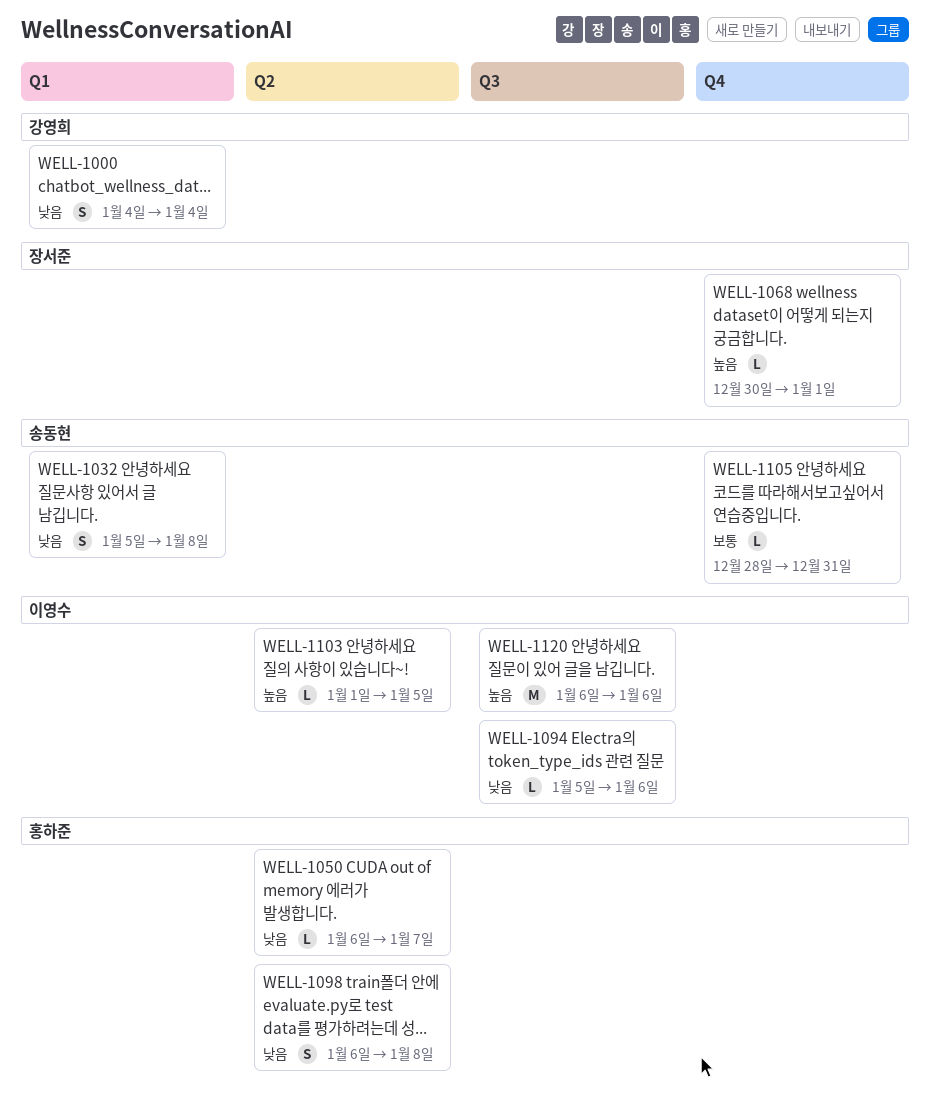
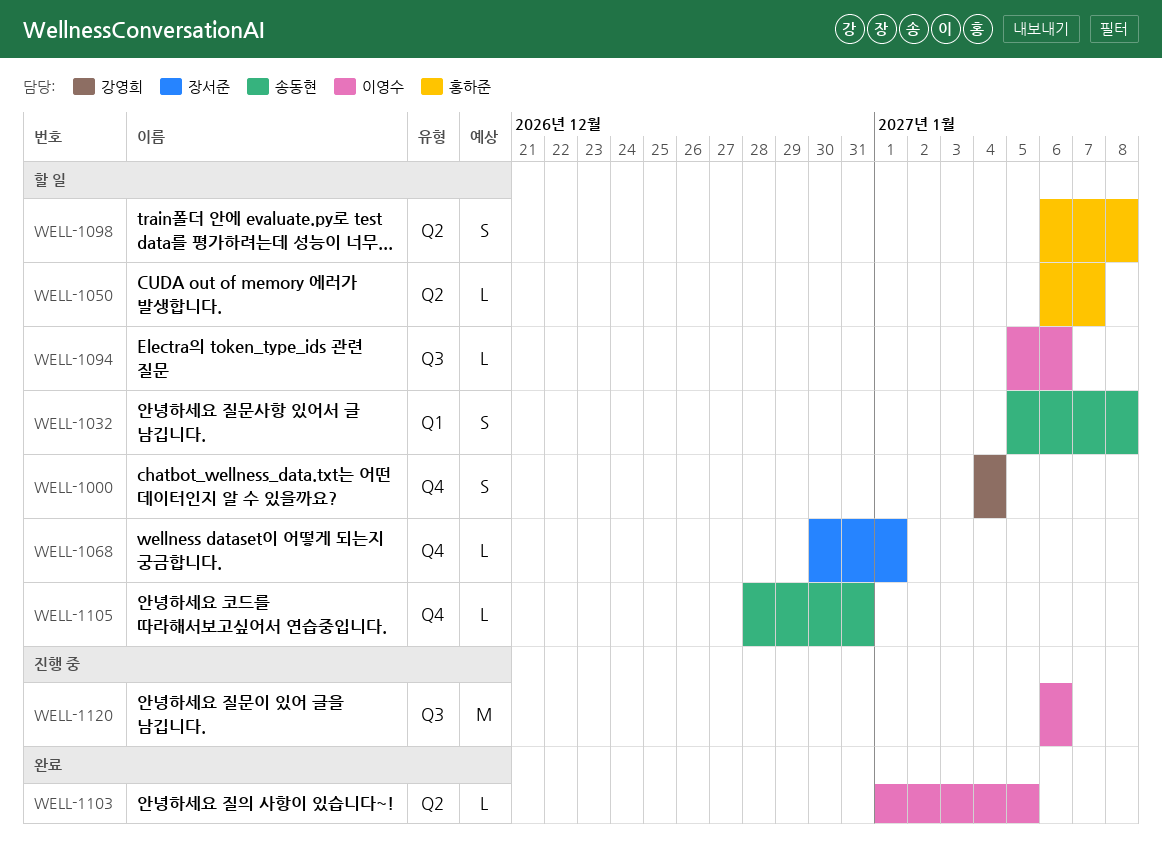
WELL-1000, label: Q1 -> Q4

